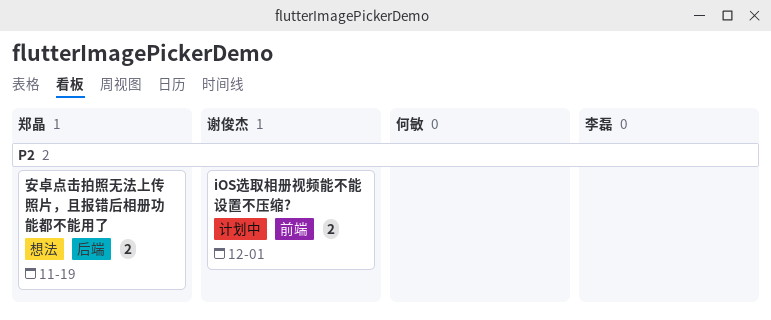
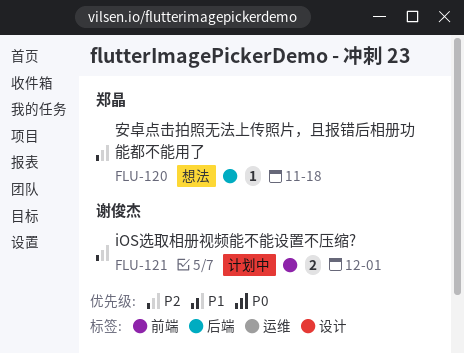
安卓点击拍照无法上传照片，且报错后相册功能都不能用了, estimate: 2 -> 1
安卓点击拍照无法上传照片，且报错后相册功能都不能用了, due: Nov 19 -> Nov 18

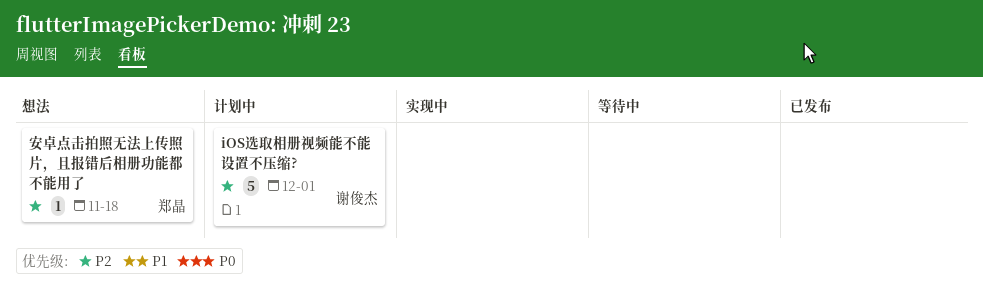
iOS选取相册视频能不能设置不压缩?, estimate: 2 -> 5

